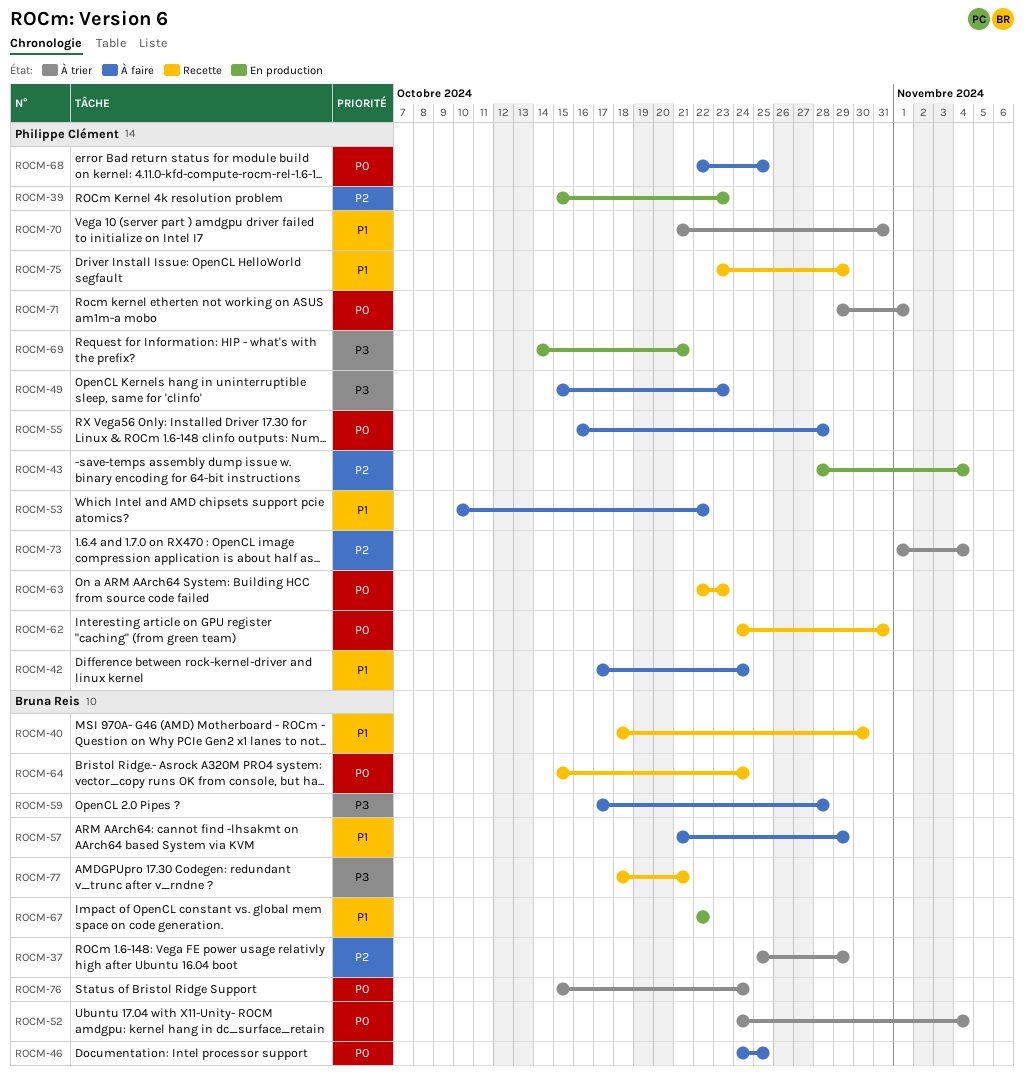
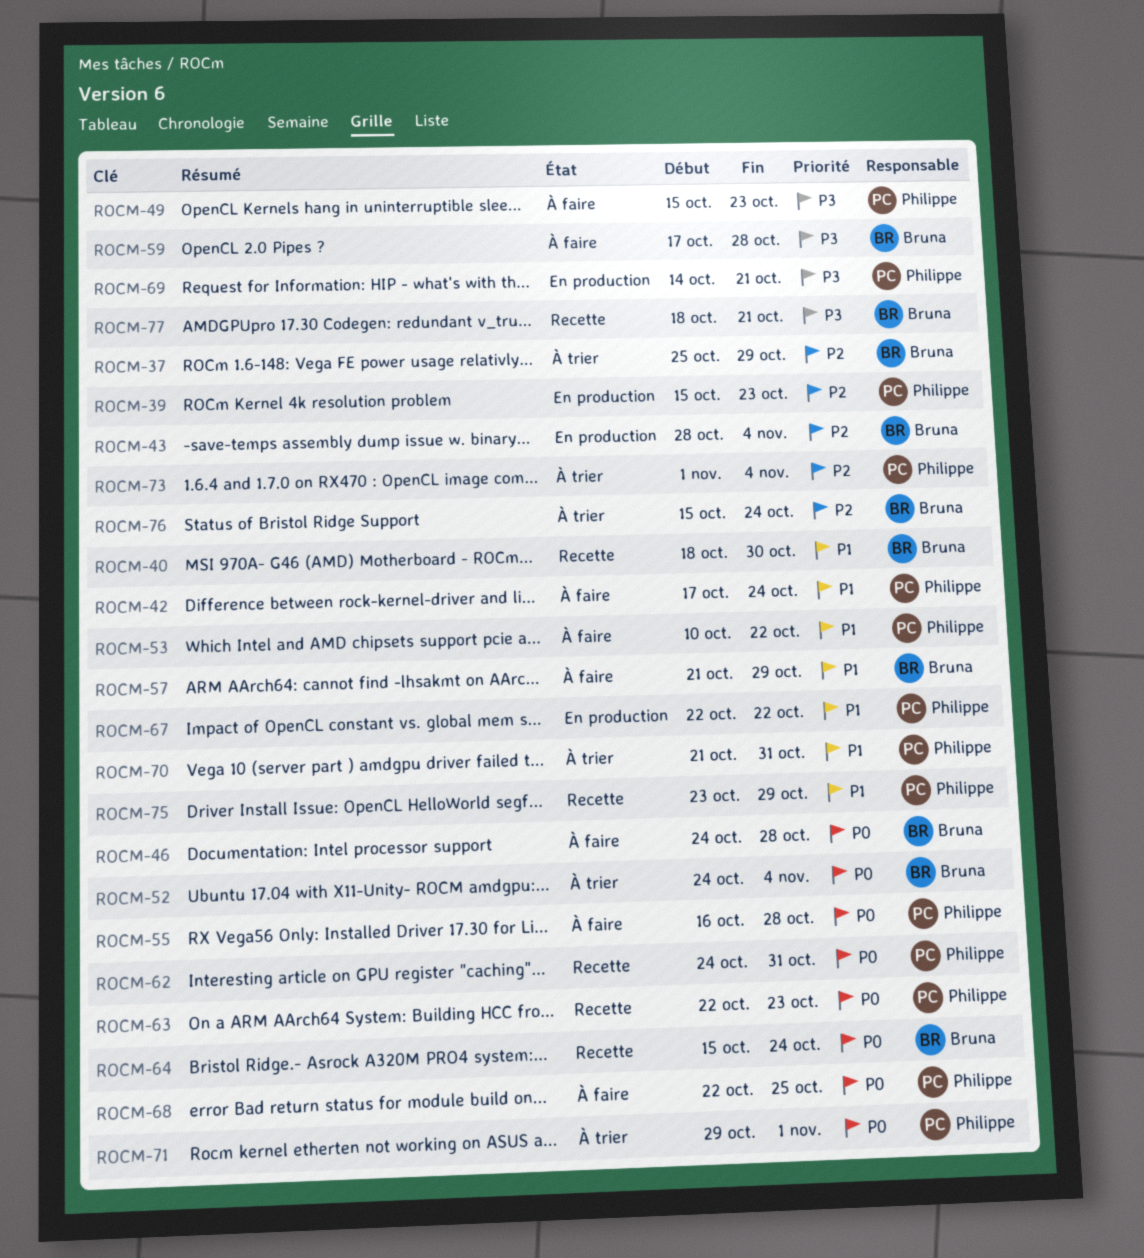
ROCM-43, owner: Philippe Clément -> Bruna Reis
ROCM-46, due: Oct 25 -> Oct 28
ROCM-67, owner: Bruna Reis -> Philippe Clément
ROCM-76, priority: P0 -> P2

